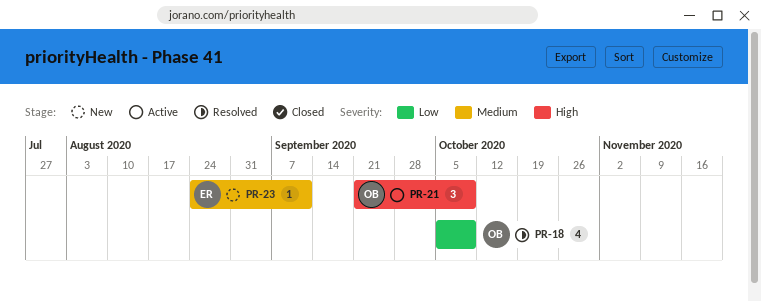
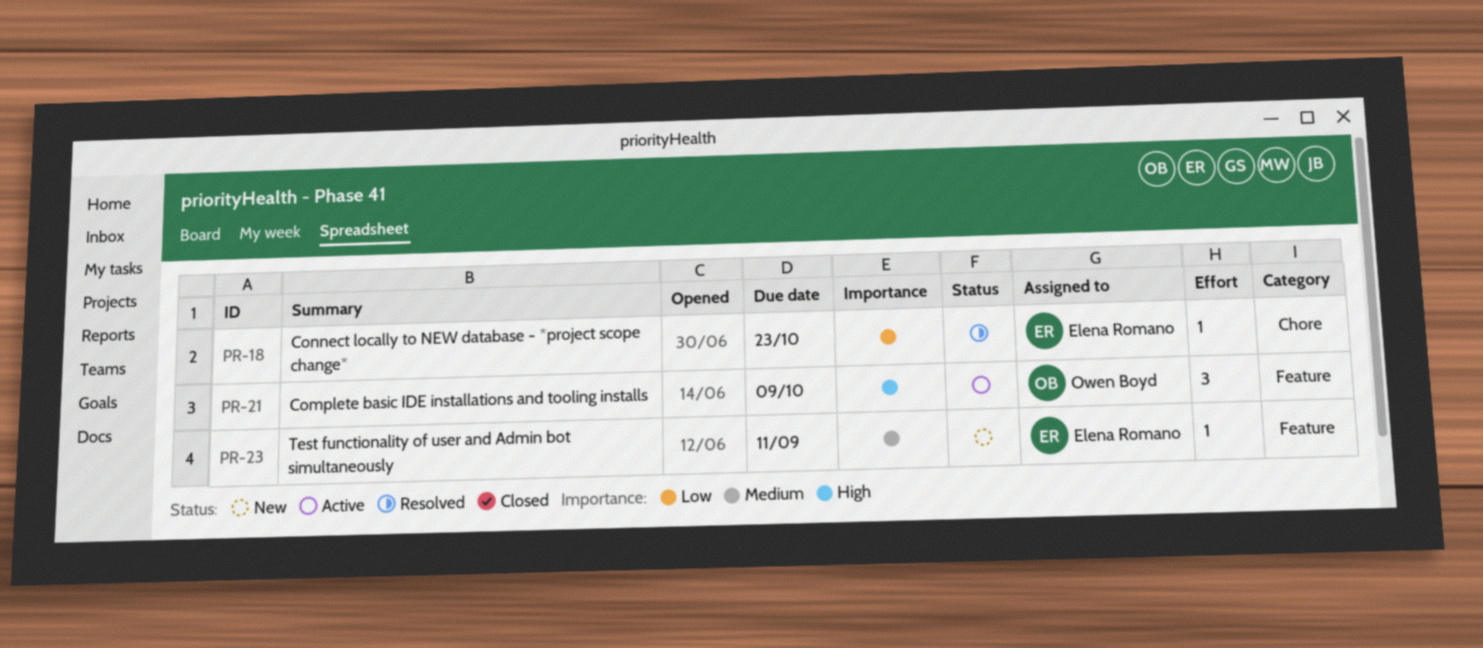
PR-18, owner: Owen Boyd -> Elena Romano
PR-18, estimate: 4 -> 1
PR-18, due: Oct 9 -> Oct 23

